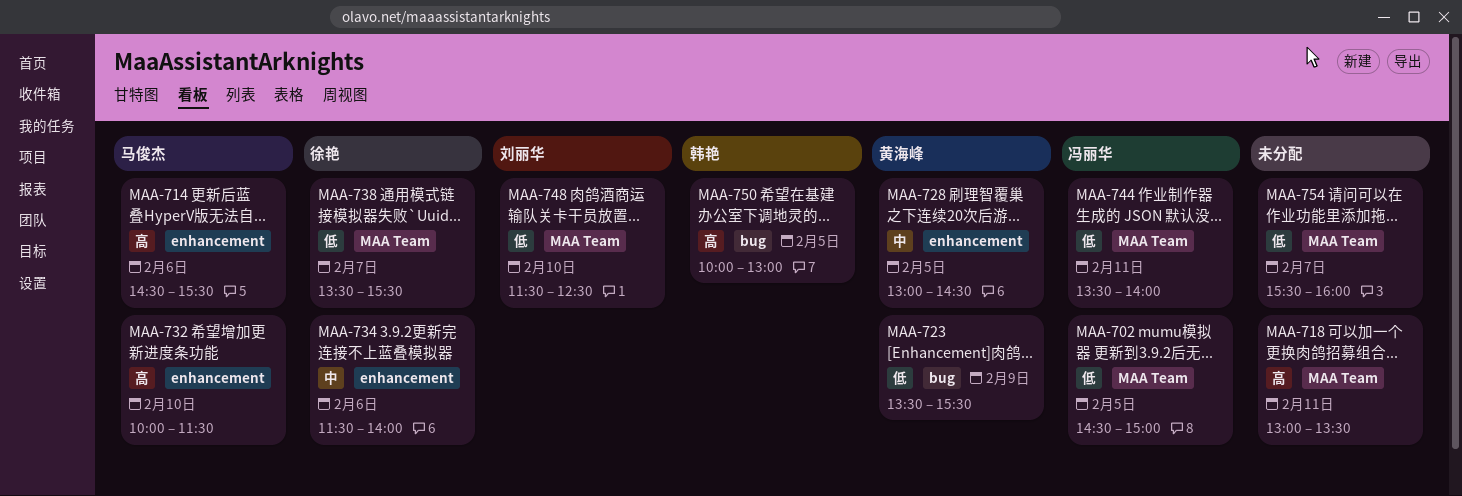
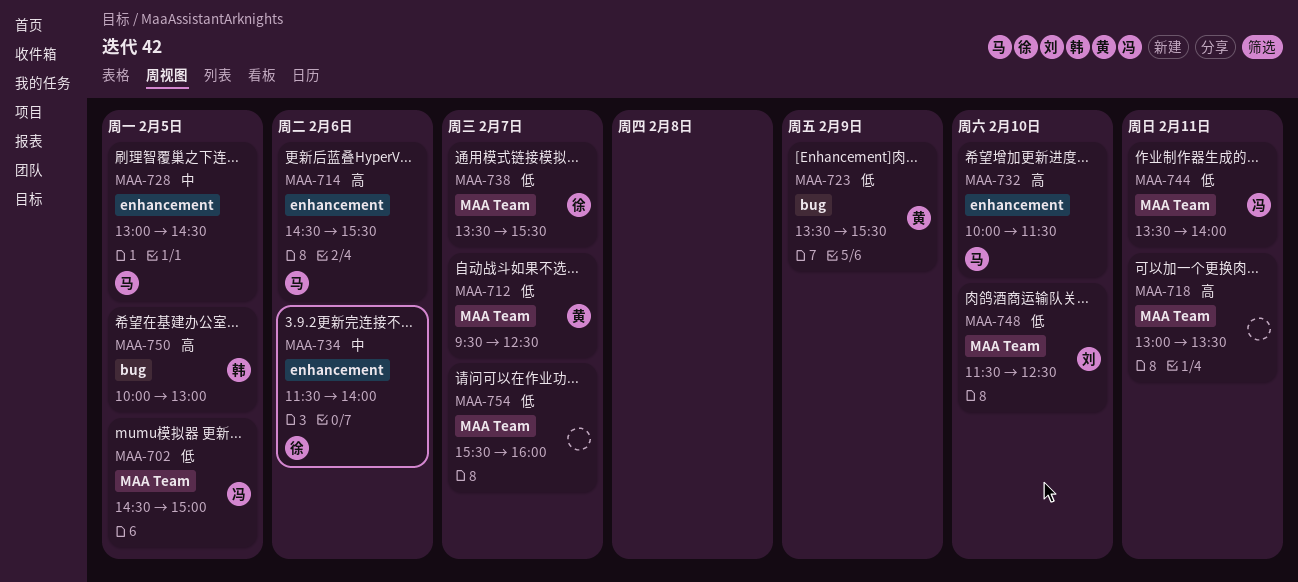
MAA-712: none -> present
MAA-728, owner: 黄海峰 -> 马俊杰

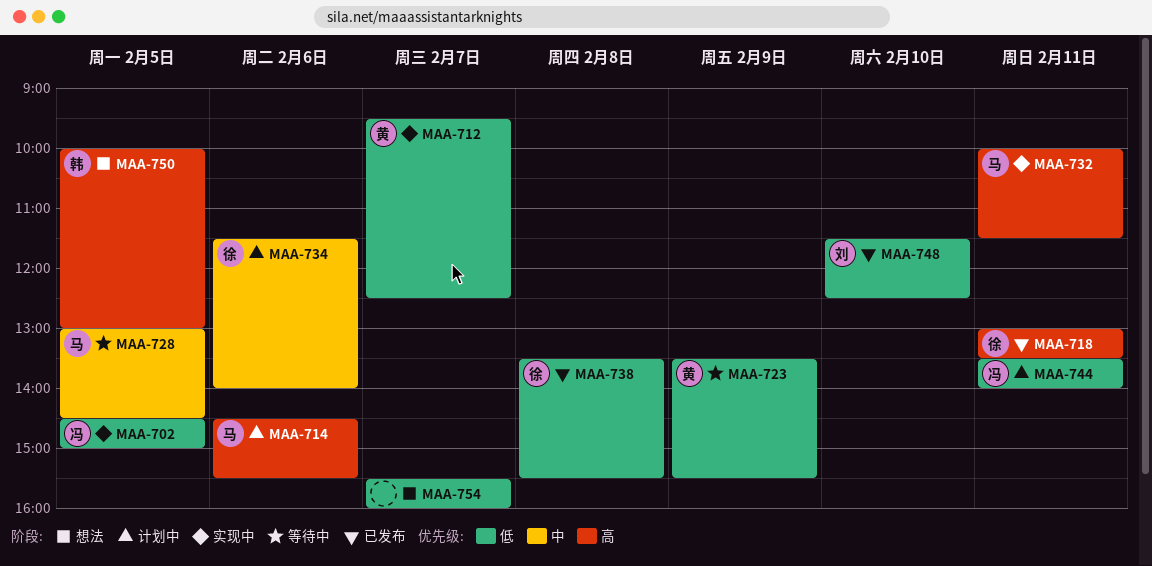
MAA-718, owner: none -> 徐
MAA-732, day: Feb 10 -> Feb 11
MAA-738, day: Feb 7 -> Feb 8

